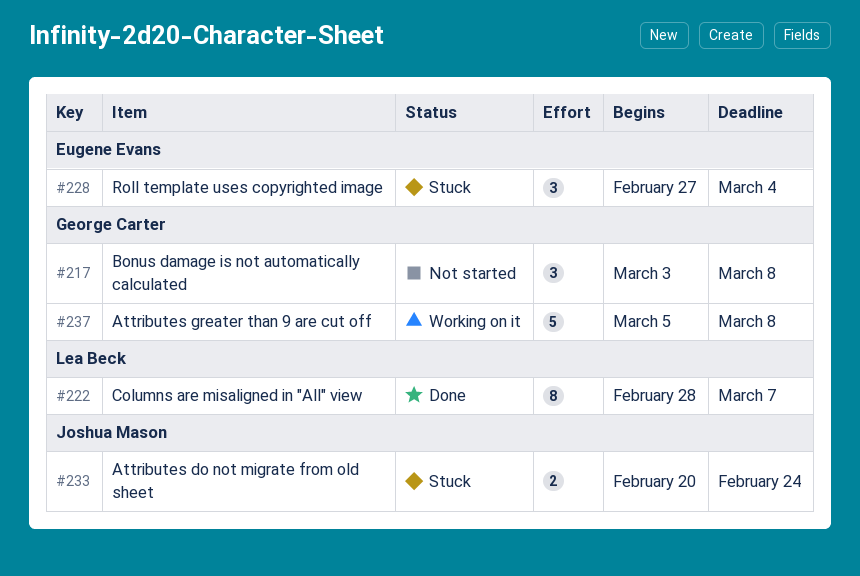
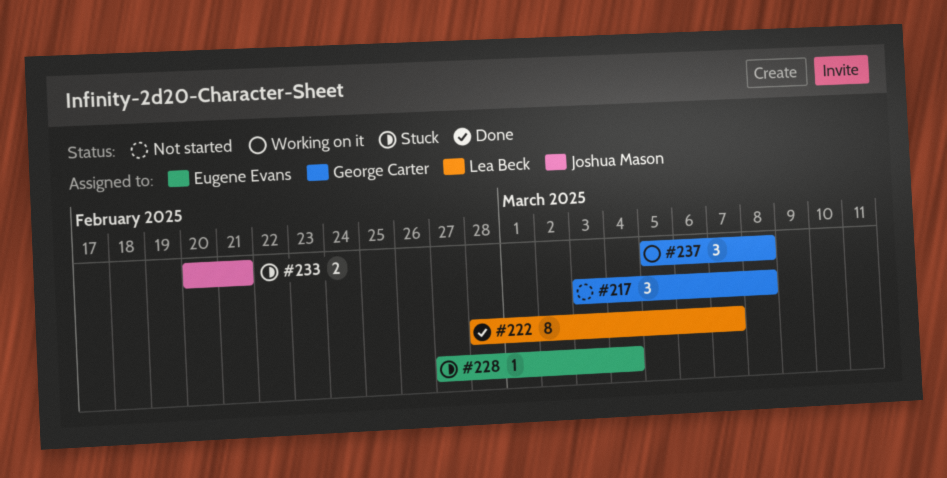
#228, estimate: 3 -> 1
#233, due: Feb 24 -> Feb 21
#237, estimate: 5 -> 3

